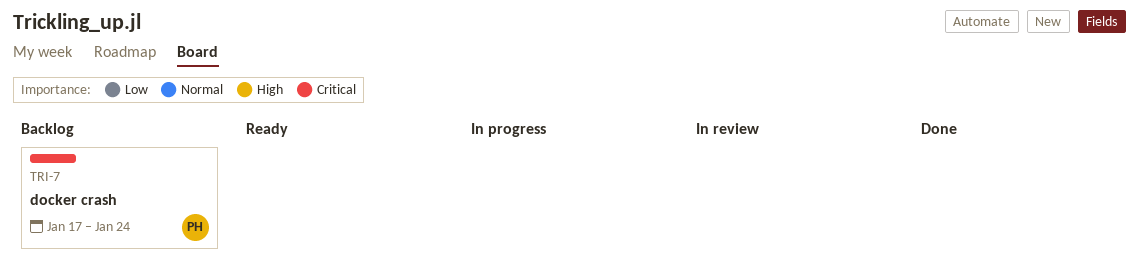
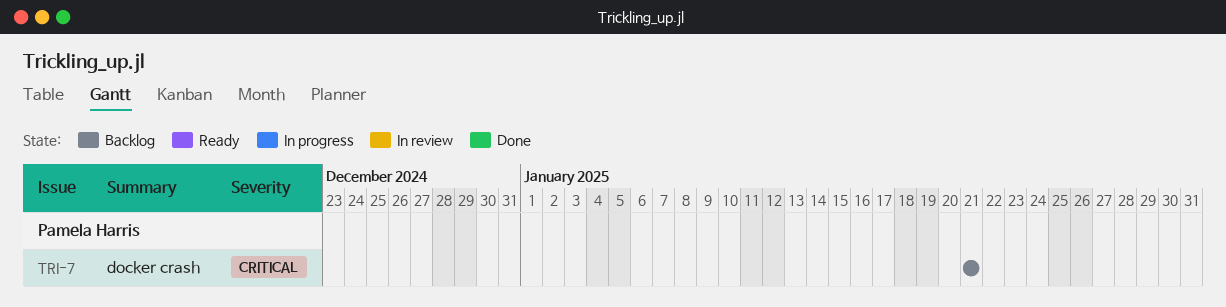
TRI-7, start: Jan 17 -> Jan 21
TRI-7, due: Jan 24 -> Jan 21

